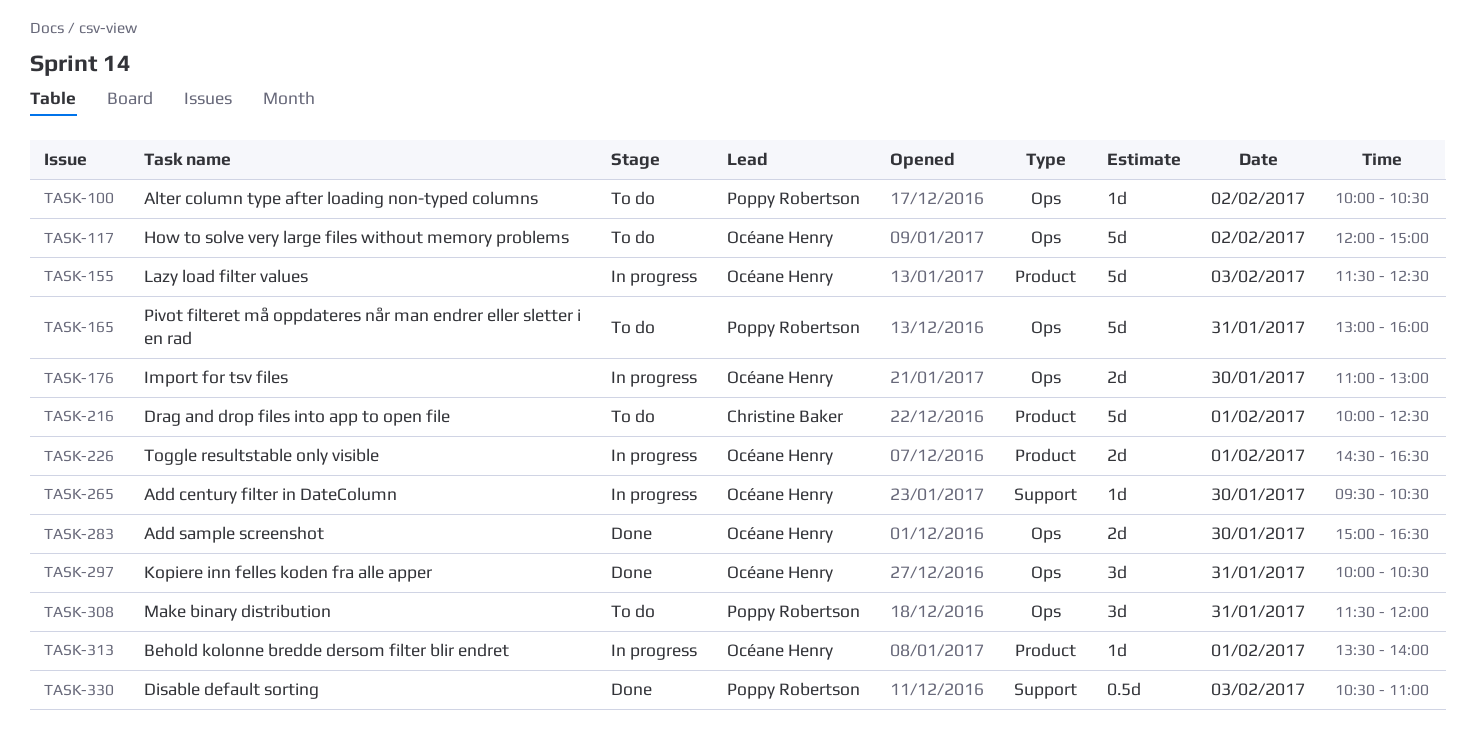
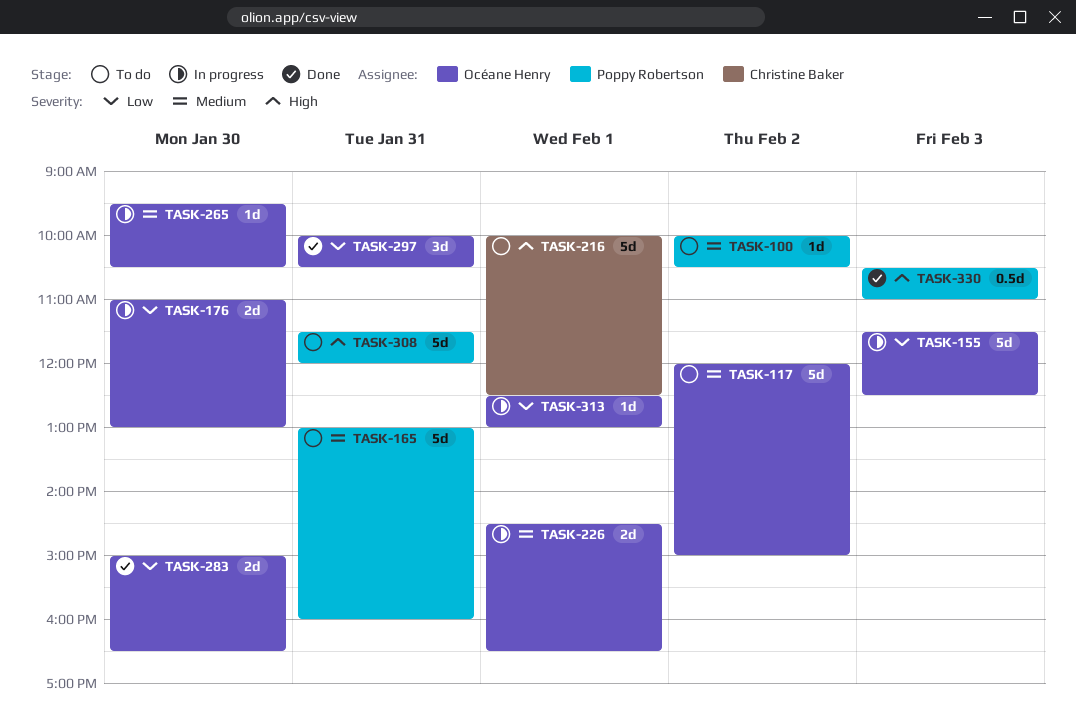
TASK-308, estimate: 3d -> 5d
TASK-313, begins: 13:30 -> 12:30
TASK-313, ends: 14:00 -> 13:00

